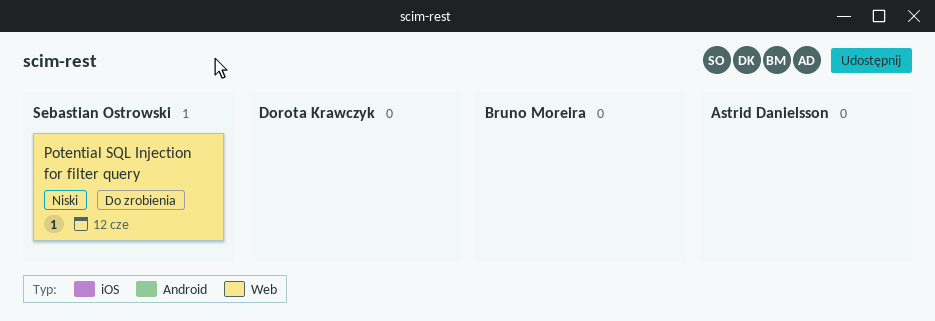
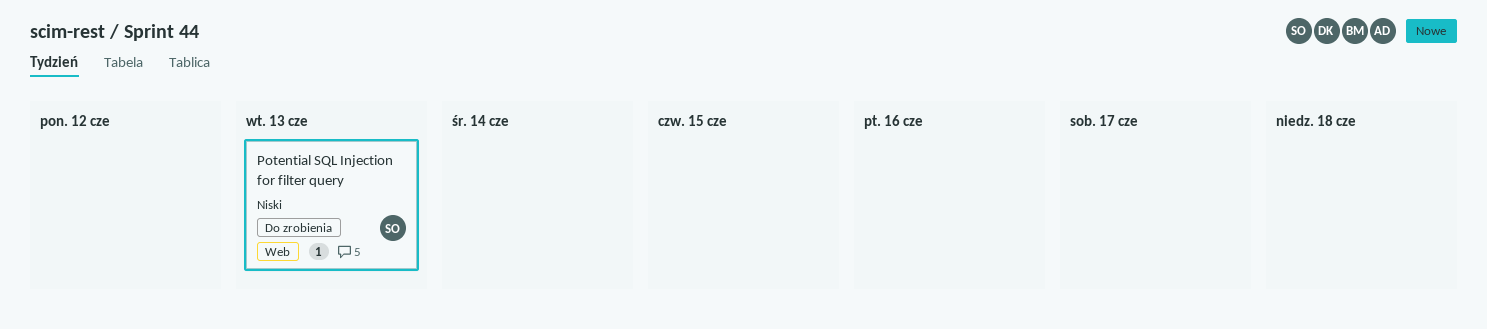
Potential SQL Injection for filter query, due: Jun 12 -> Jun 13

